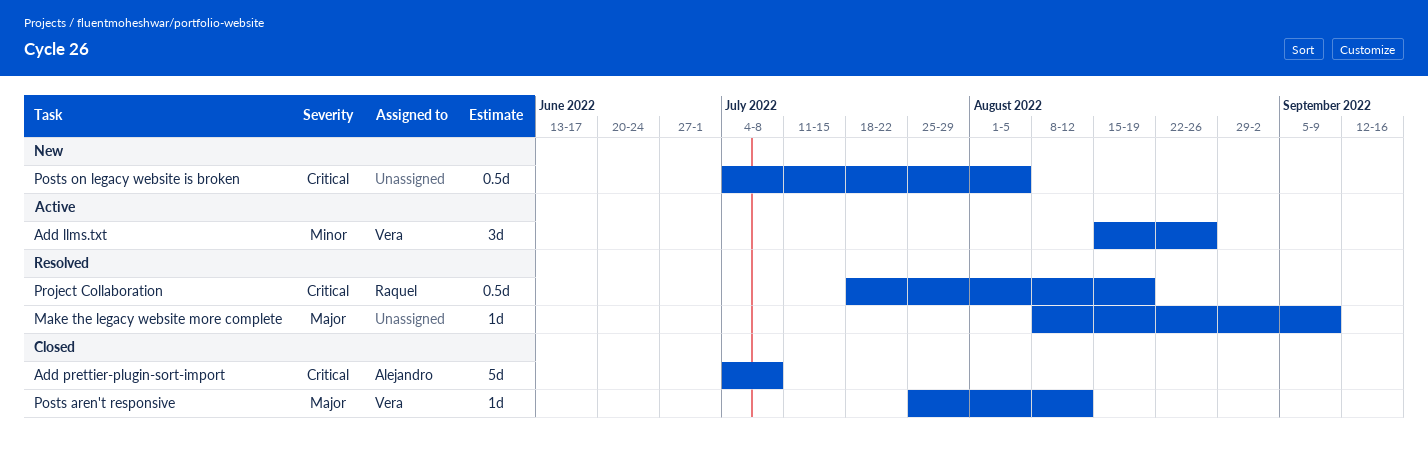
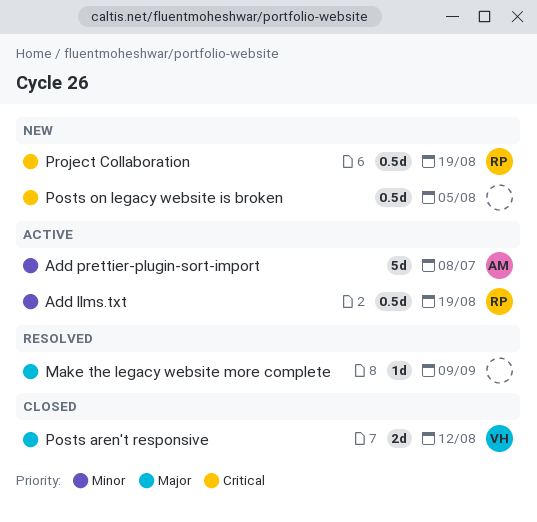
Add llms.txt, owner: Vera -> Raquel
Add llms.txt, estimate: 3d -> 0.5d
Add llms.txt, due: Aug 26 -> Aug 19
Add prettier-plugin-sort-import, status: Closed -> Active
Add prettier-plugin-sort-import, priority: Critical -> Minor
Posts aren't responsive, estimate: 1d -> 2d
Project Collaboration, status: Resolved -> New

